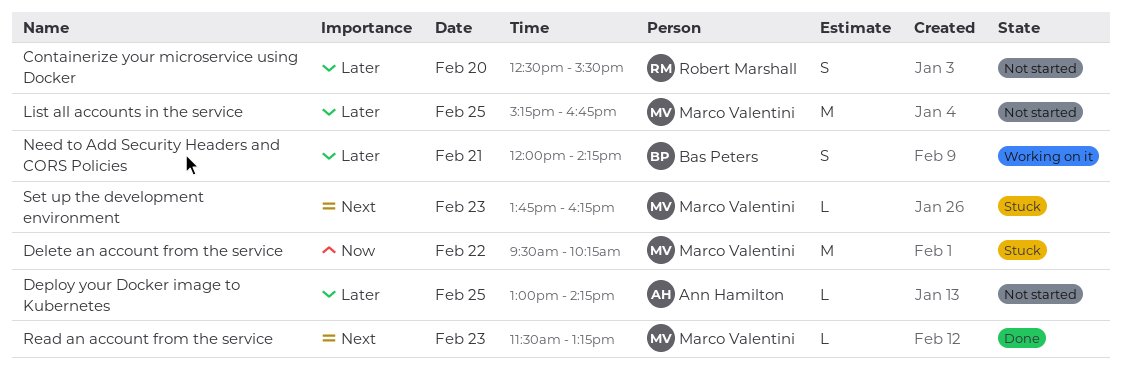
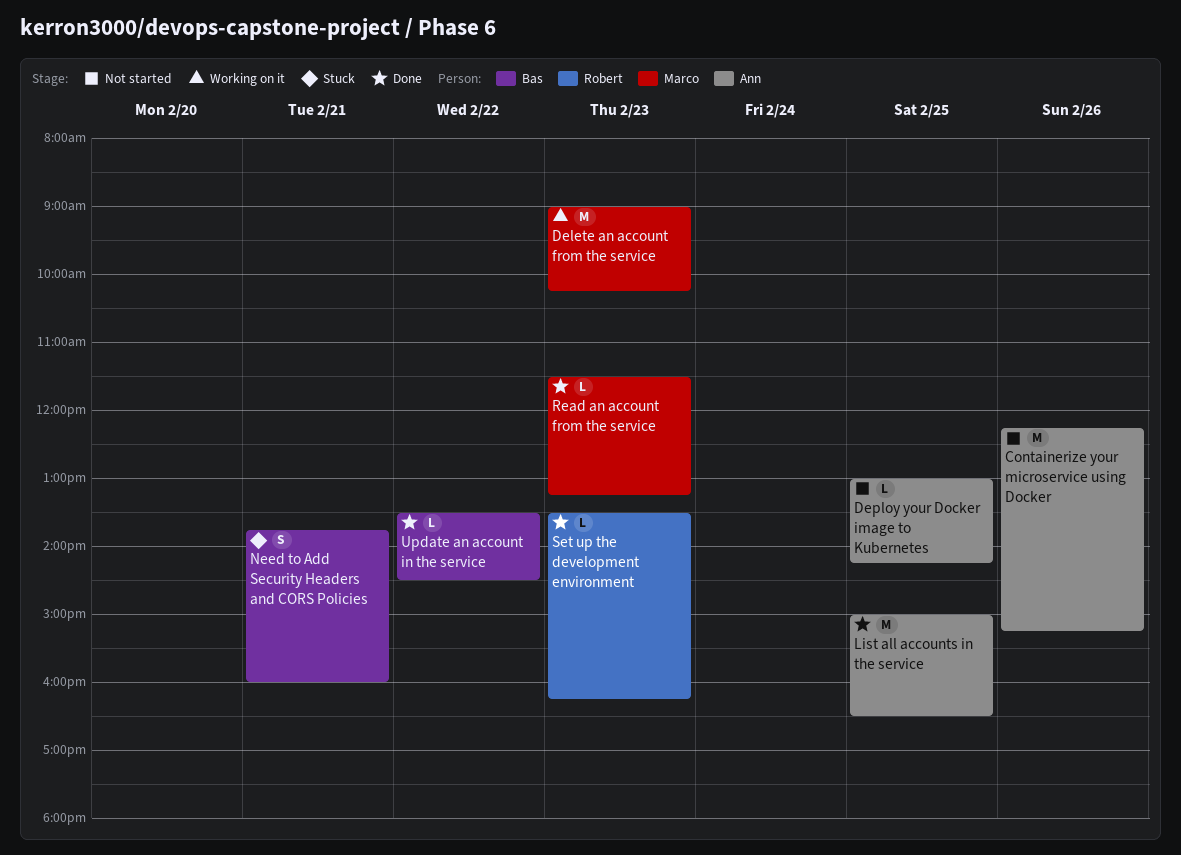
Containerize your microservice using Docker, owner: Robert Marshall -> Ann Hamilton
Containerize your microservice using Docker, estimate: S -> M
Containerize your microservice using Docker, day: Feb 20 -> Feb 26
Containerize your microservice using Docker, begins: 12:30 -> 12:15
Containerize your microservice using Docker, ends: 15:30 -> 15:15
Delete an account from the service, status: Stuck -> Working on it
Delete an account from the service, day: Feb 22 -> Feb 23
Delete an account from the service, begins: 09:30 -> 09:00
List all accounts in the service, status: Not started -> Done
List all accounts in the service, owner: Marco Valentini -> Ann Hamilton
List all accounts in the service, begins: 15:15 -> 15:00
List all accounts in the service, ends: 16:45 -> 16:30
Need to Add Security Headers and CORS Policies, status: Working on it -> Stuck
Need to Add Security Headers and CORS Policies, begins: 12:00 -> 13:45
Need to Add Security Headers and CORS Policies, ends: 14:15 -> 16:00
Set up the development environment, status: Stuck -> Done
Set up the development environment, owner: Marco Valentini -> Robert Marshall
Set up the development environment, begins: 13:45 -> 13:30
Update an account in the service: none -> present

